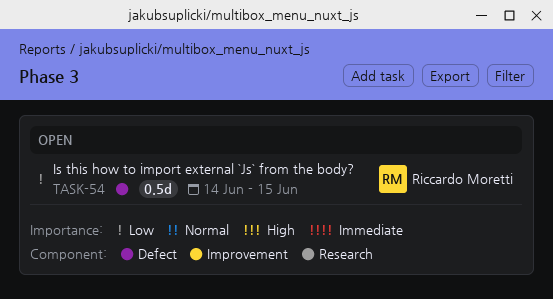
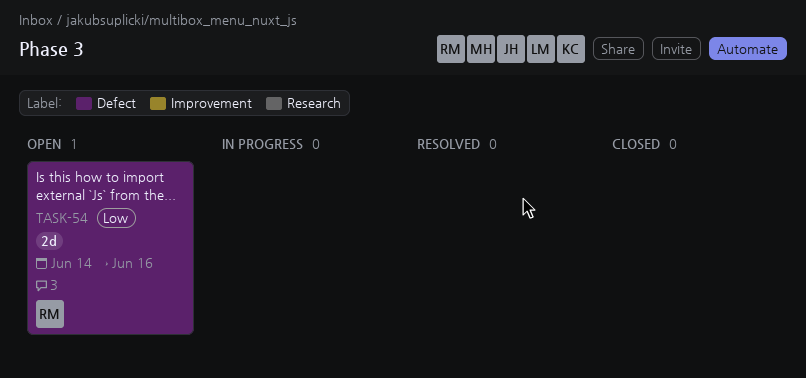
TASK-54, estimate: 0.5d -> 2d
TASK-54, due: Jun 15 -> Jun 16

